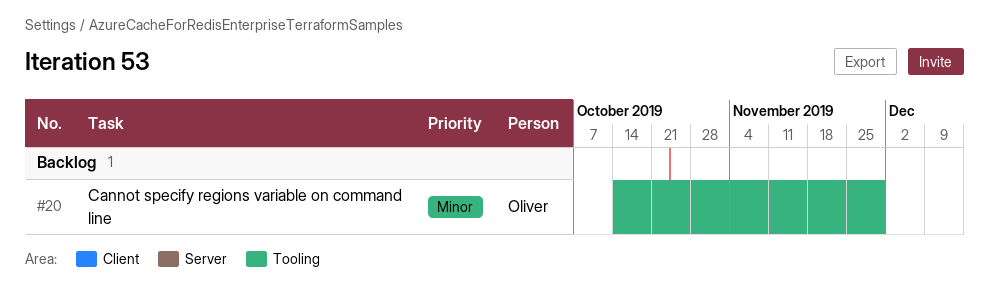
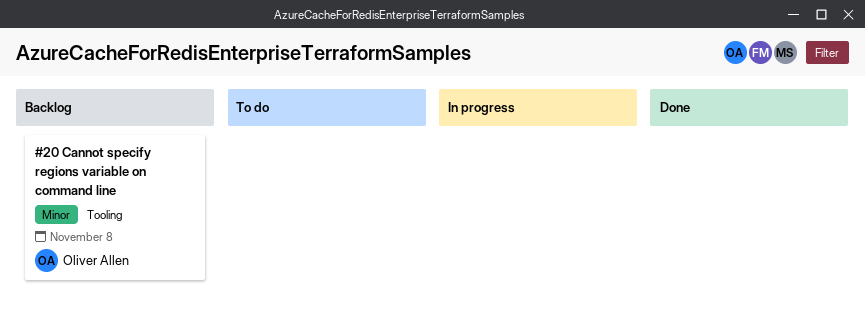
#20, due: Nov 29 -> Nov 8

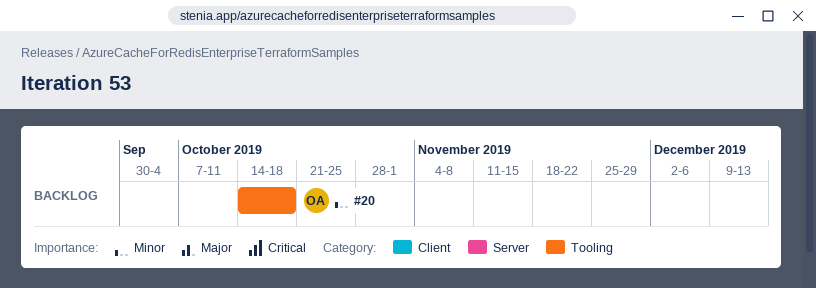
#20, due: Nov 8 -> Oct 18

